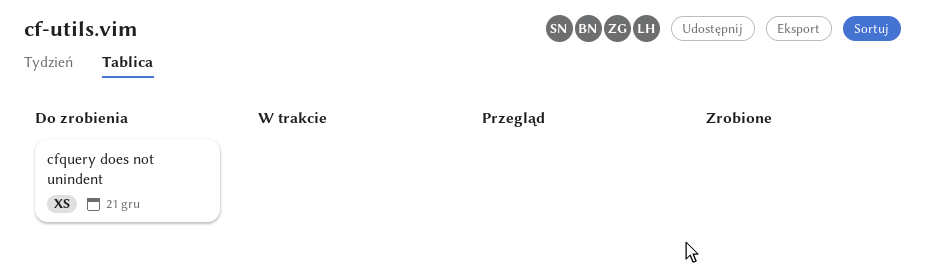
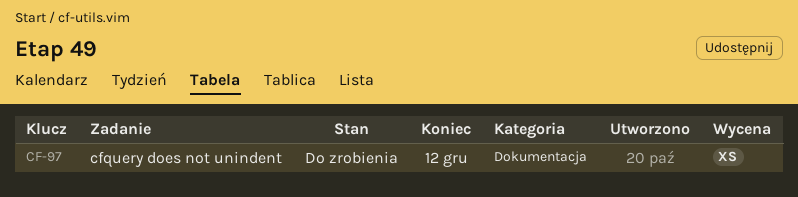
cfquery does not unindent, due: Dec 21 -> Dec 12

